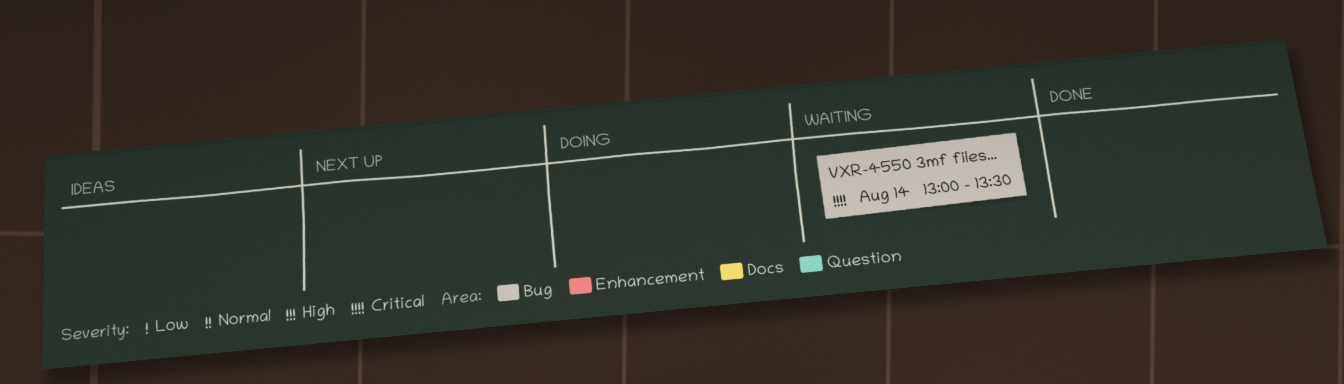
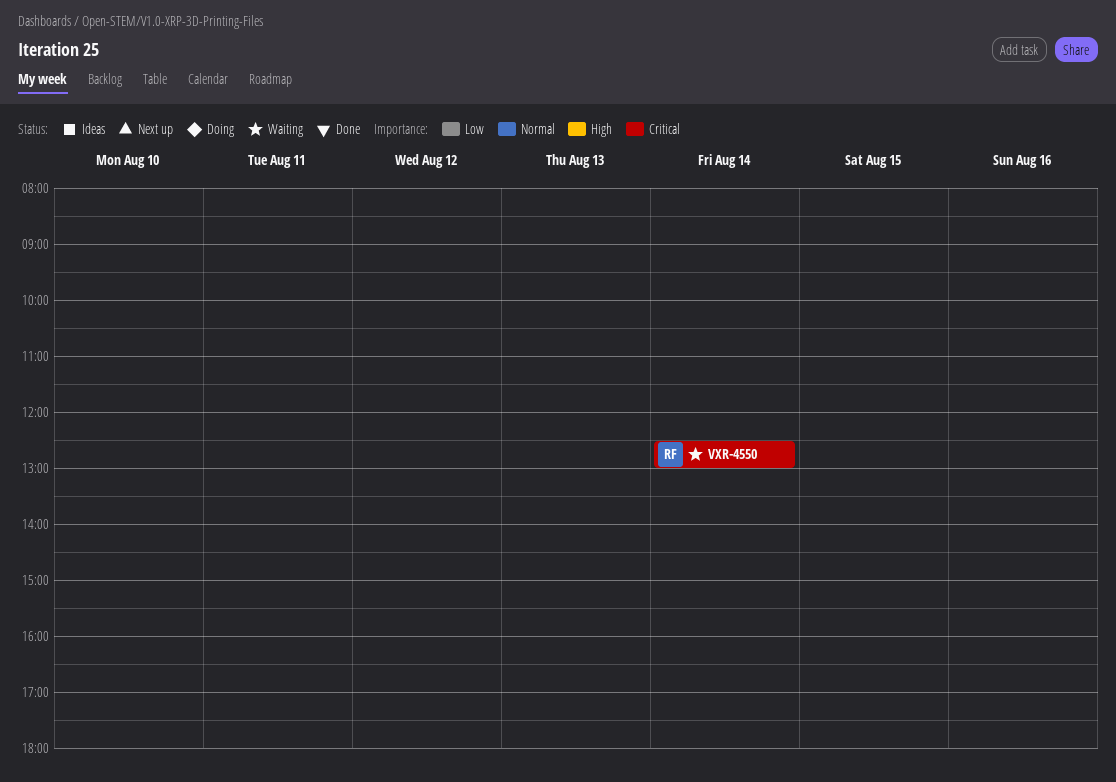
VXR-4550, begins: 13:00 -> 12:30
VXR-4550, ends: 13:30 -> 13:00

